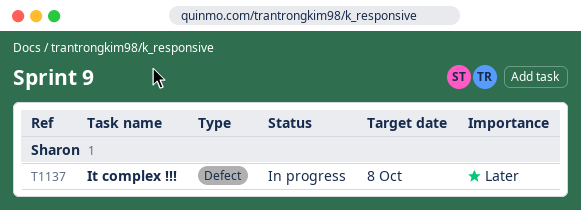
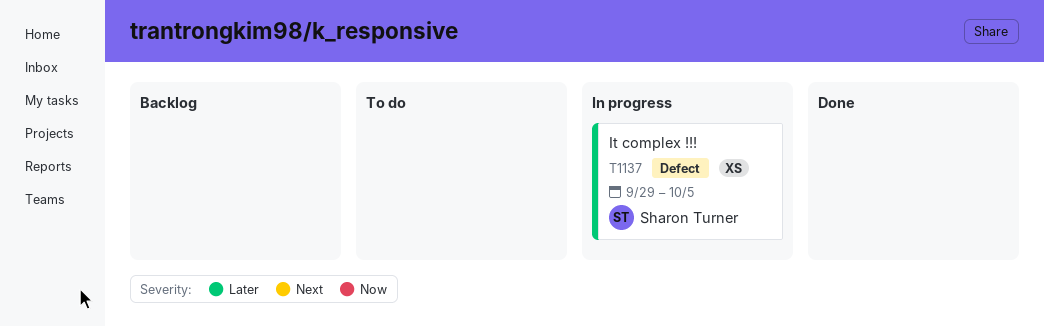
T1137, due: Oct 8 -> Oct 5

